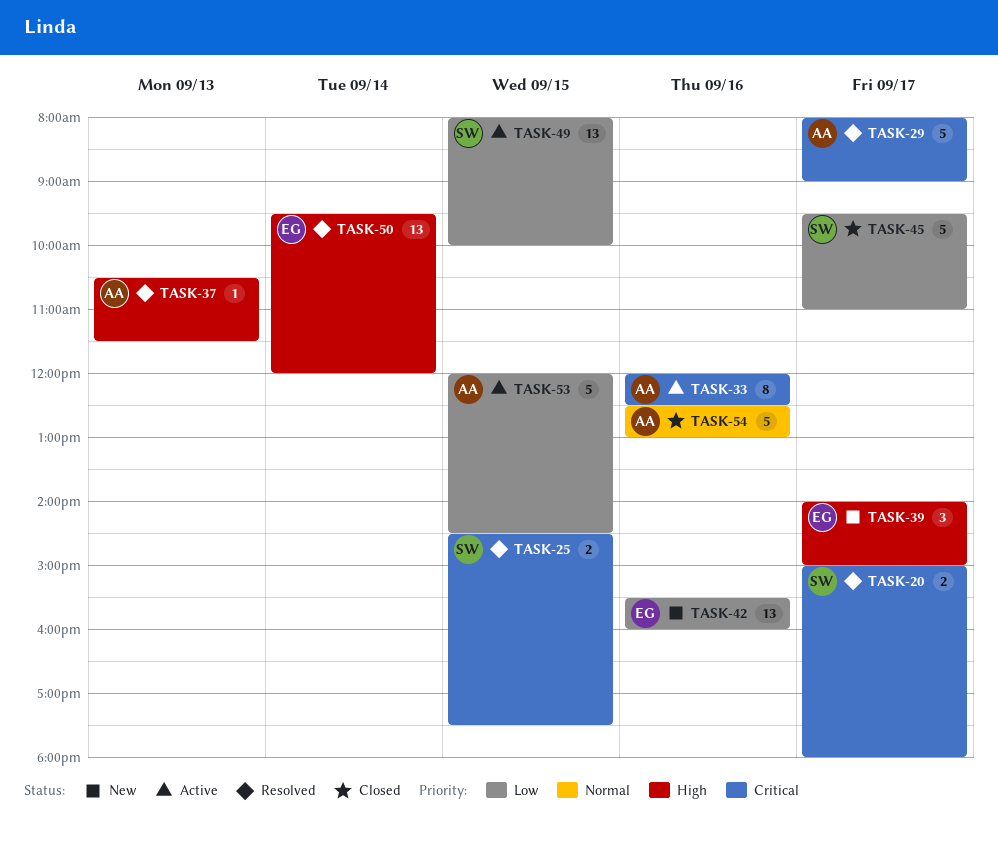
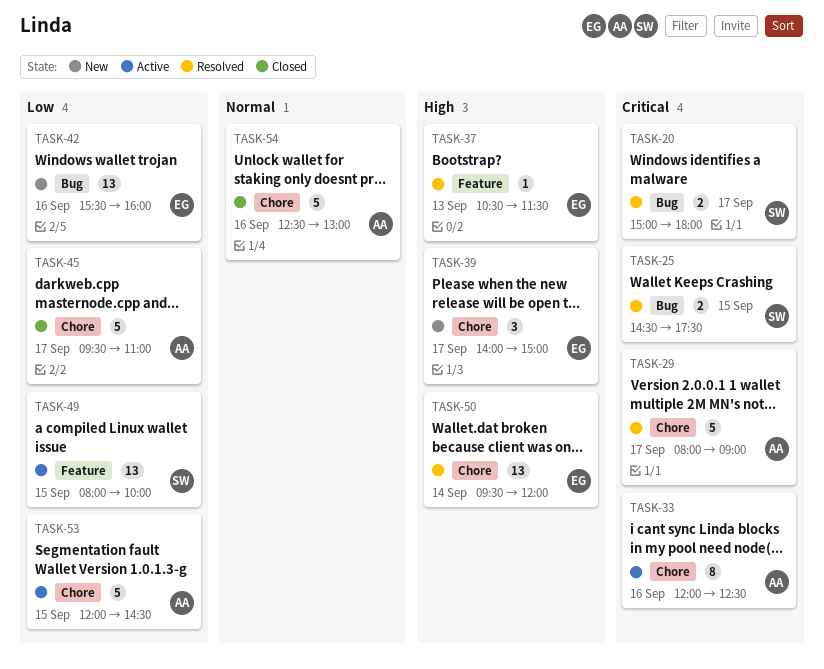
TASK-37, owner: AA -> EG
TASK-45, owner: SW -> AA

